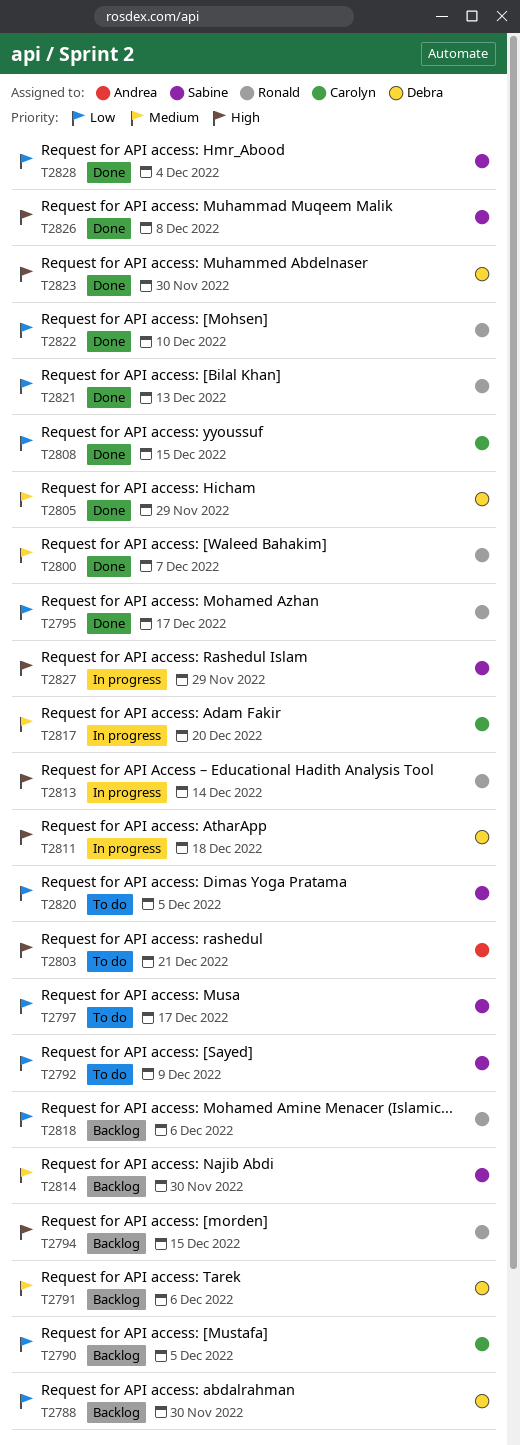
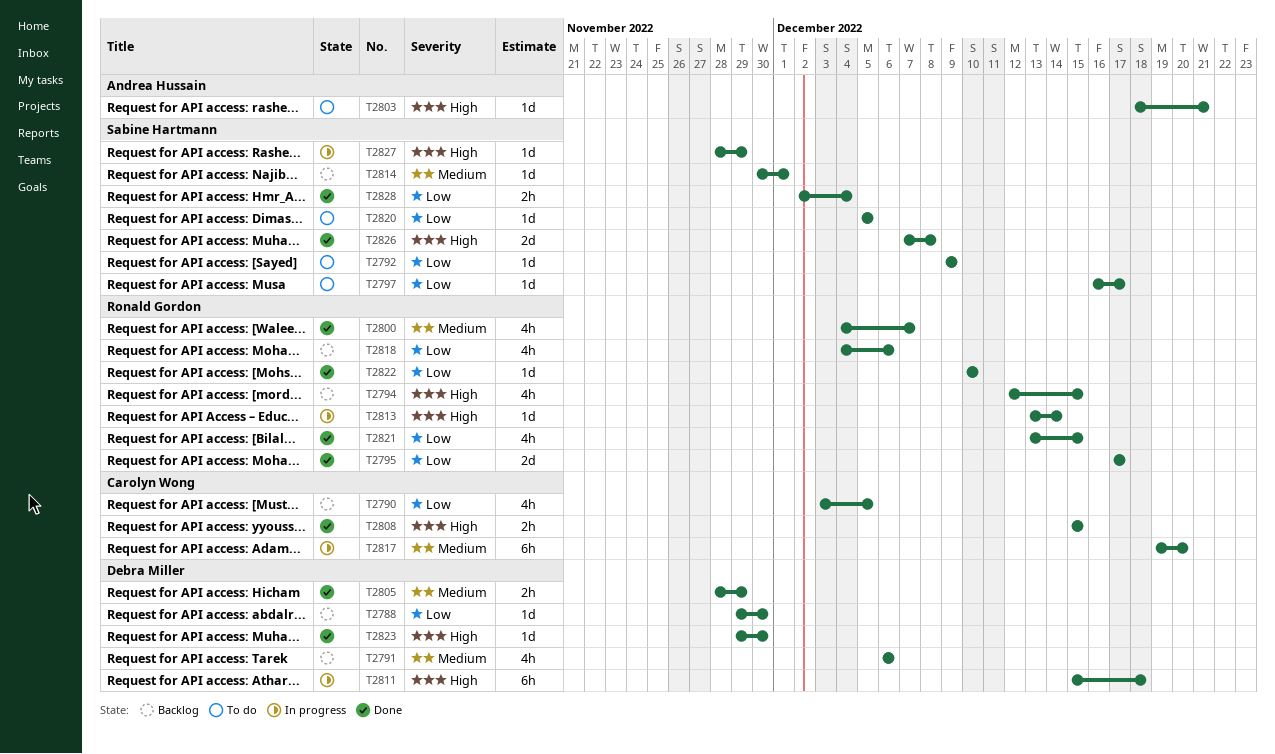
T2808, priority: Low -> High
T2814, due: Nov 30 -> Dec 1
T2821, due: Dec 13 -> Dec 15

